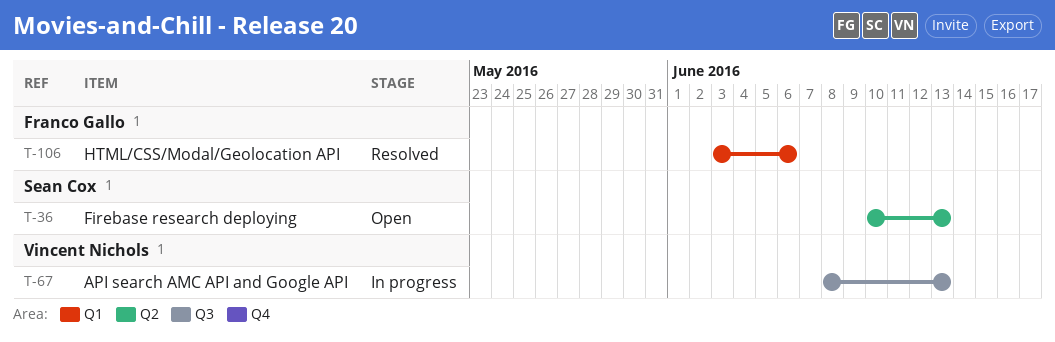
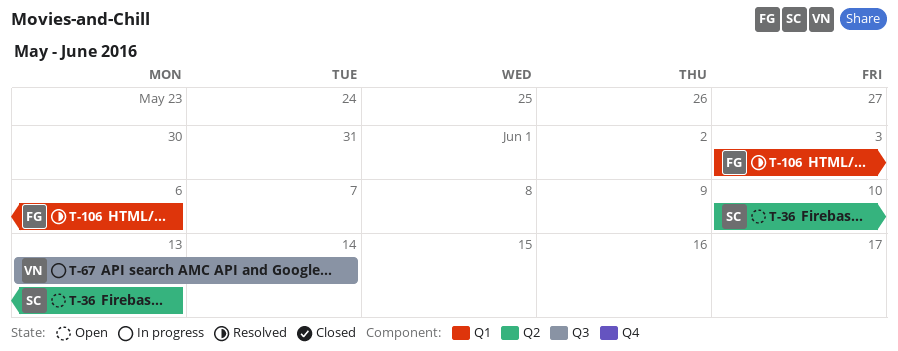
T-67, start: Jun 8 -> Jun 13
T-67, due: Jun 13 -> Jun 14

